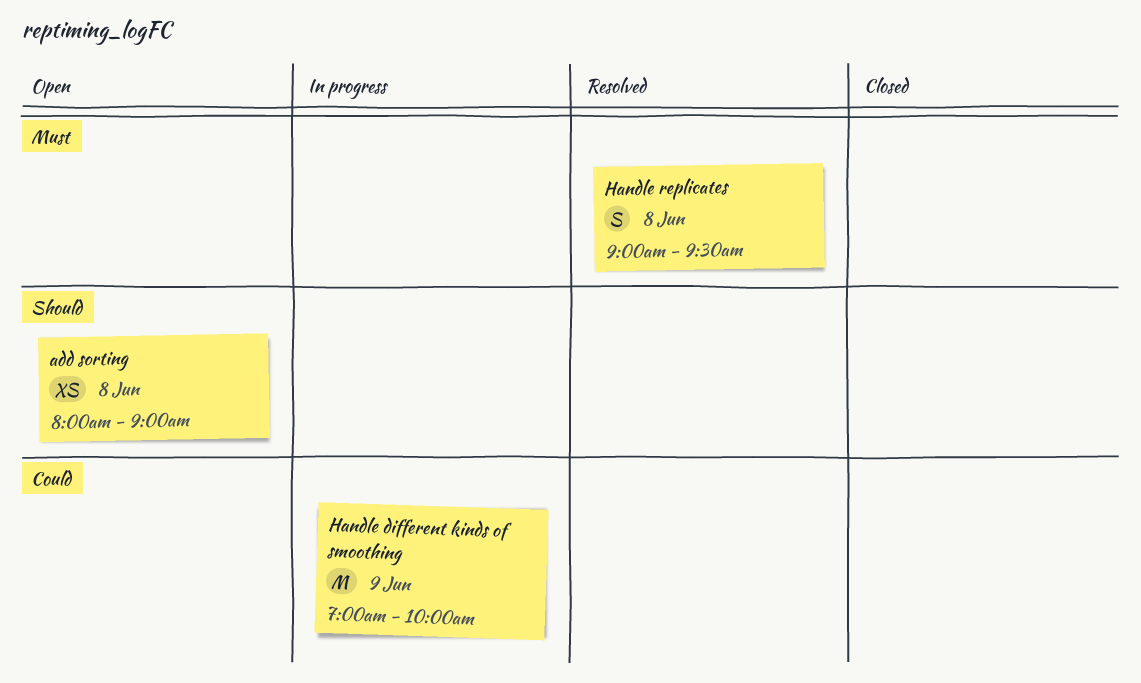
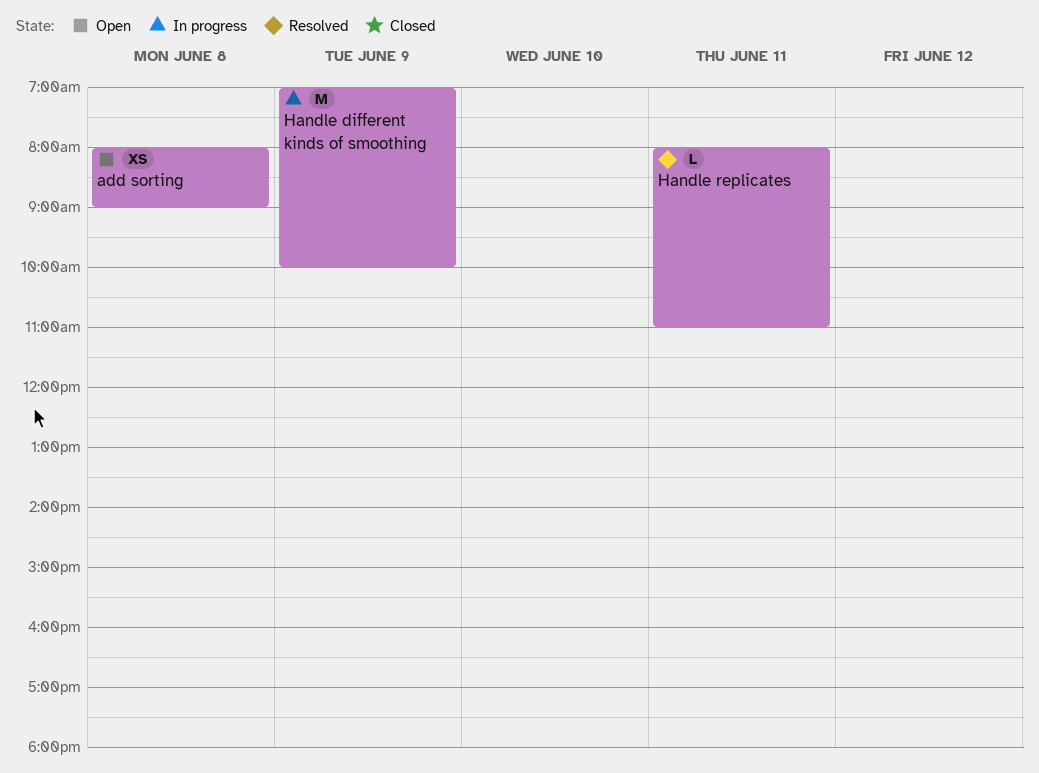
Handle replicates, estimate: S -> L
Handle replicates, day: Jun 8 -> Jun 11
Handle replicates, begins: 09:00 -> 08:00
Handle replicates, ends: 09:30 -> 11:00

